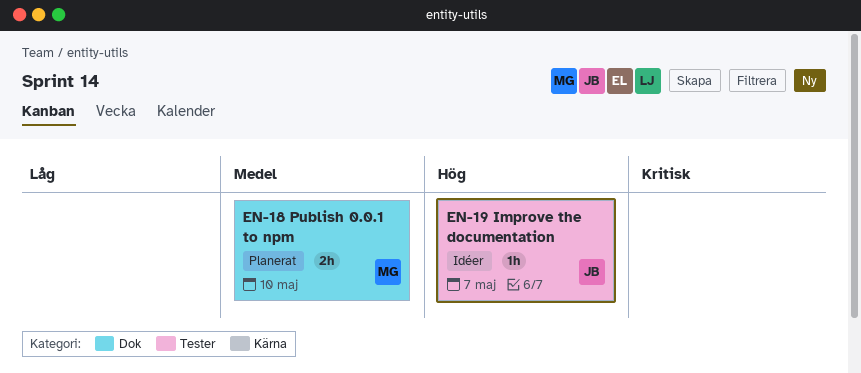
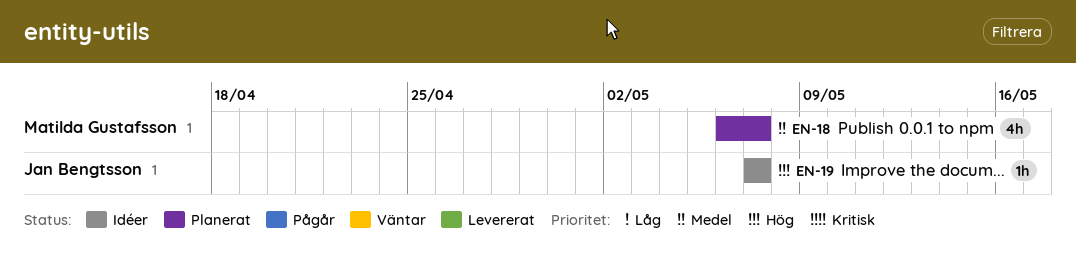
EN-18, estimate: 2h -> 4h
EN-18, due: May 10 -> May 7

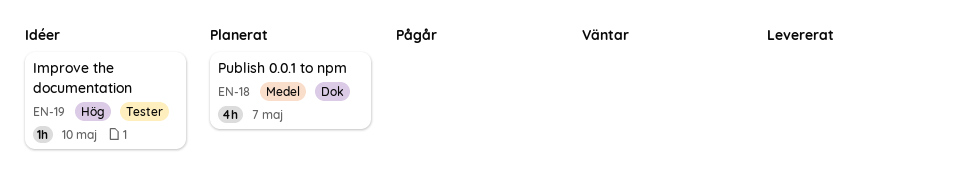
EN-19, due: May 7 -> May 10

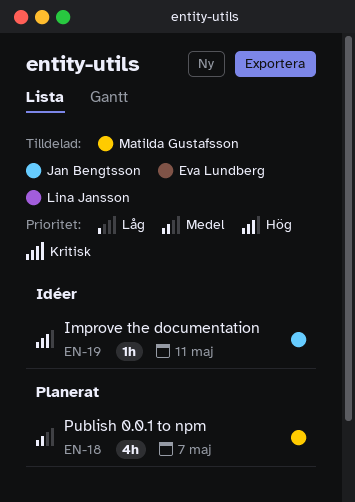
EN-19, due: May 10 -> May 11

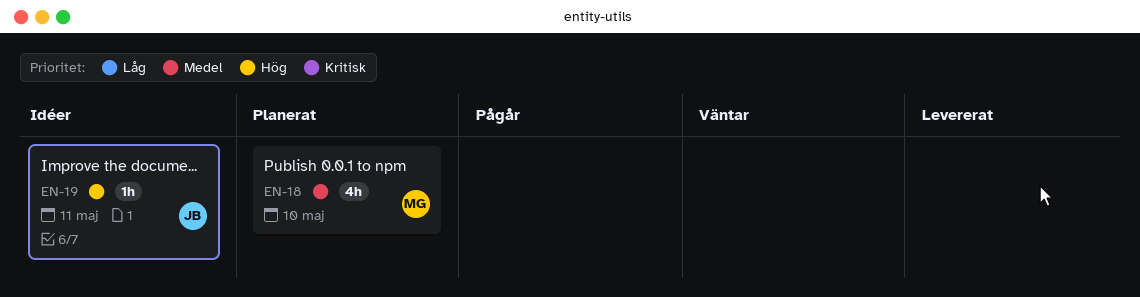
EN-18, due: May 7 -> May 10

